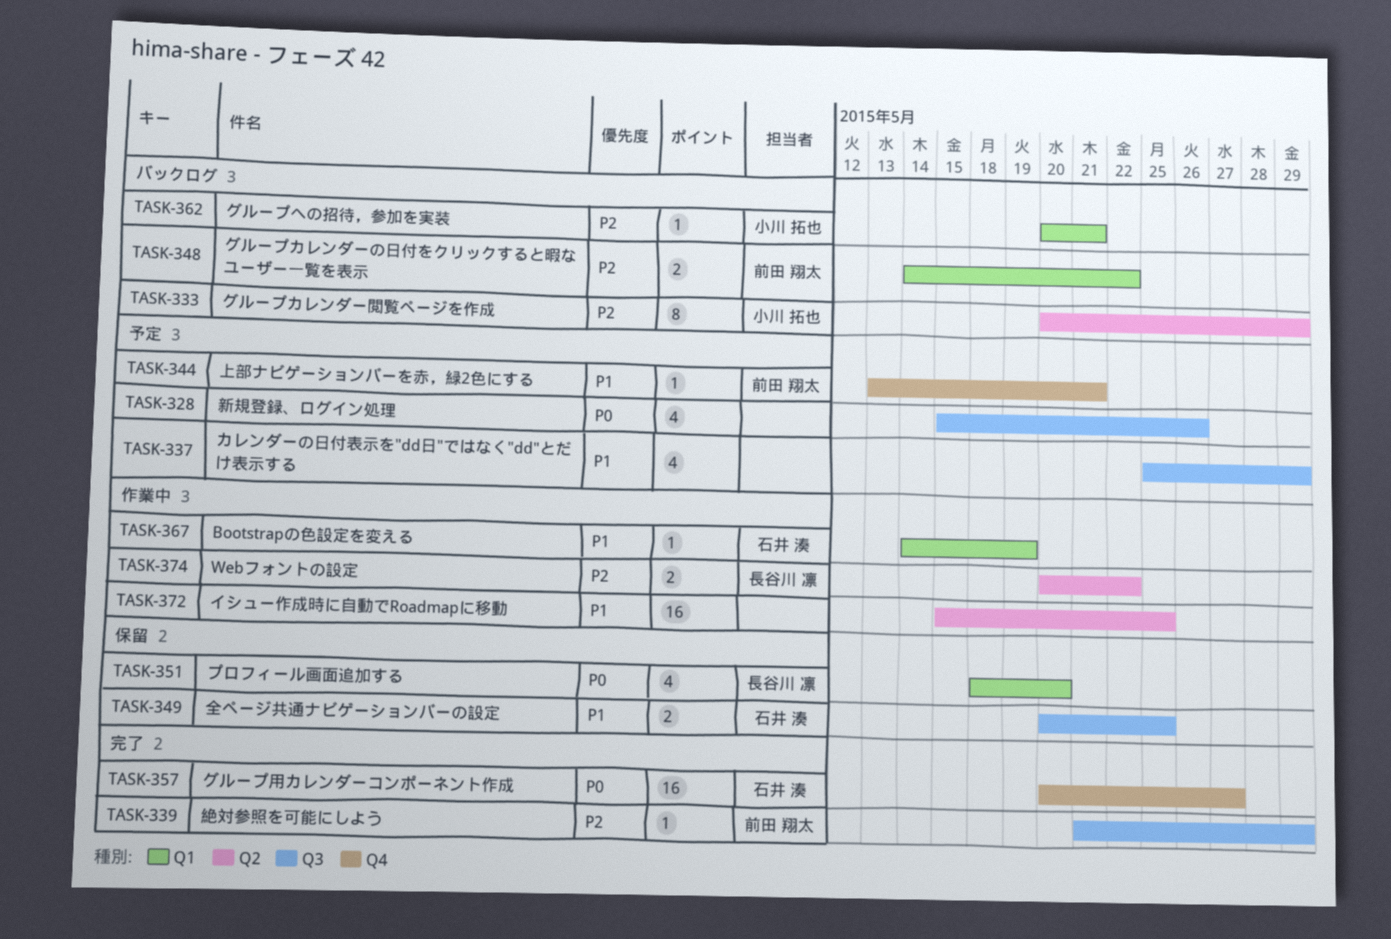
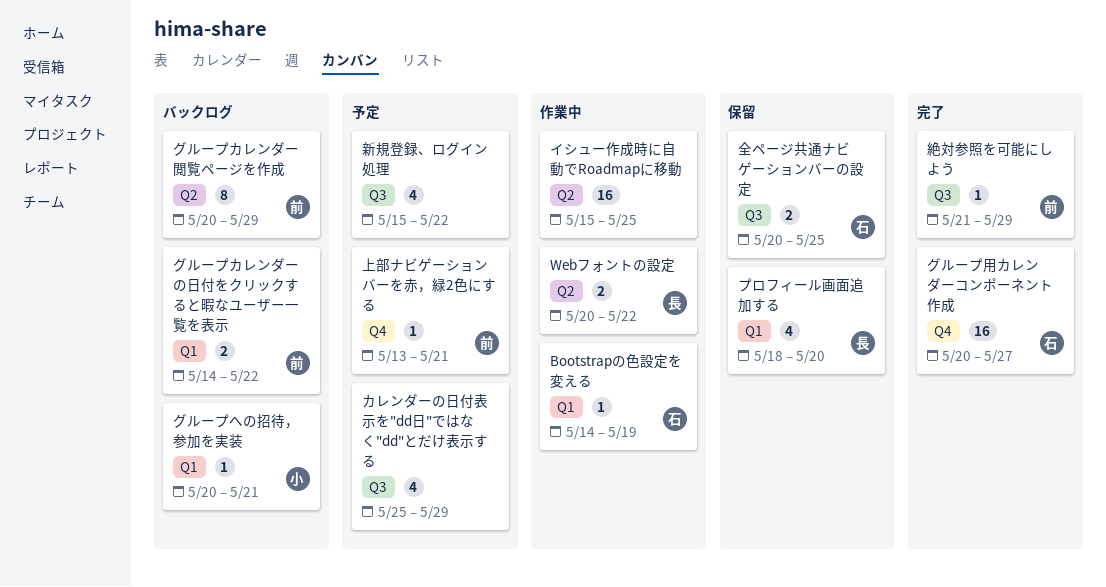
グループカレンダー閲覧ページを作成, owner: 小川 拓也 -> 前田 翔太
新規登録、ログイン処理, due: May 26 -> May 22

